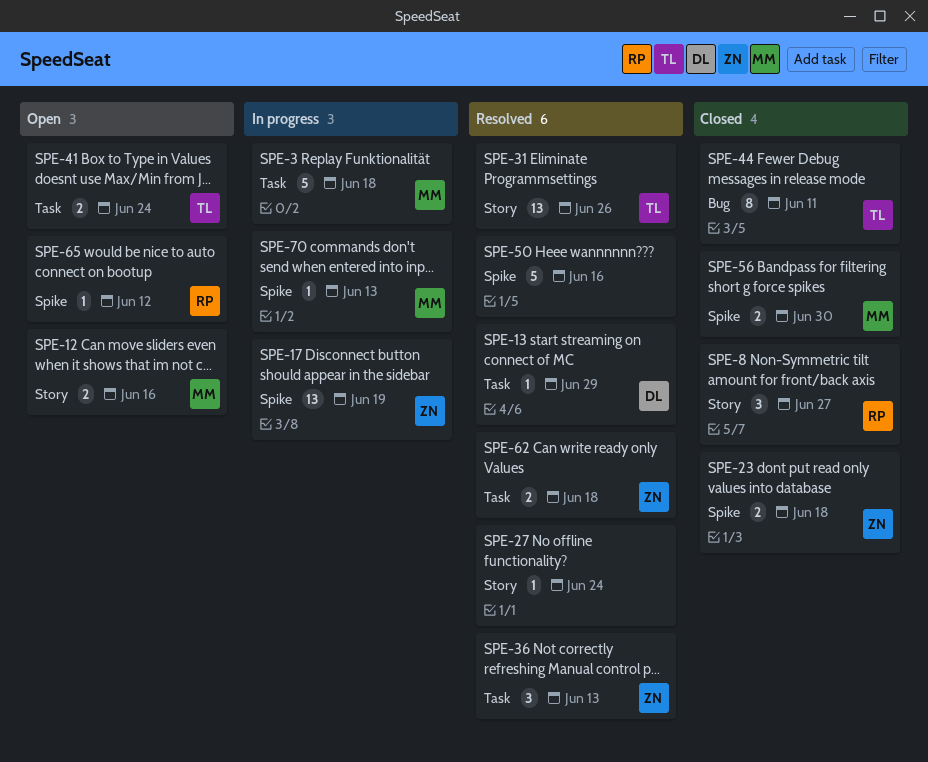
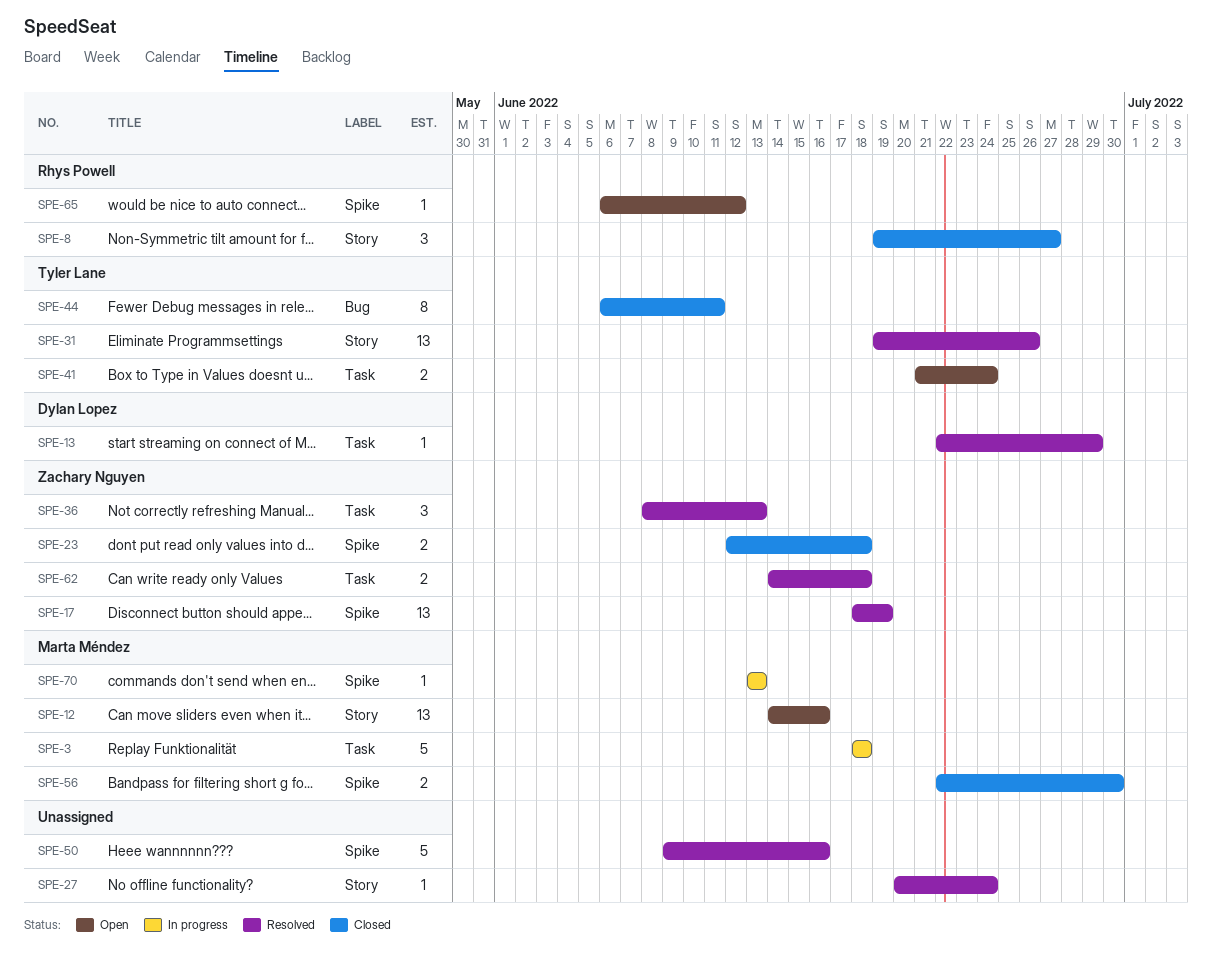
SPE-12, estimate: 2 -> 13
SPE-17, status: In progress -> Resolved

